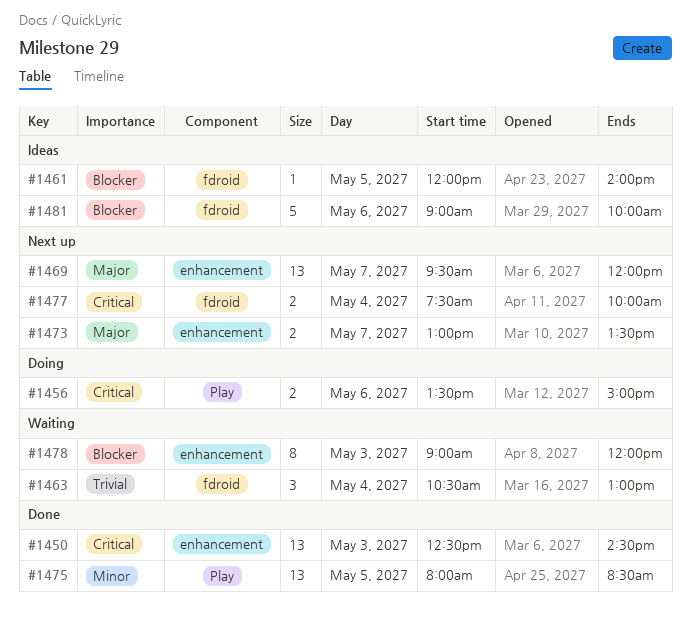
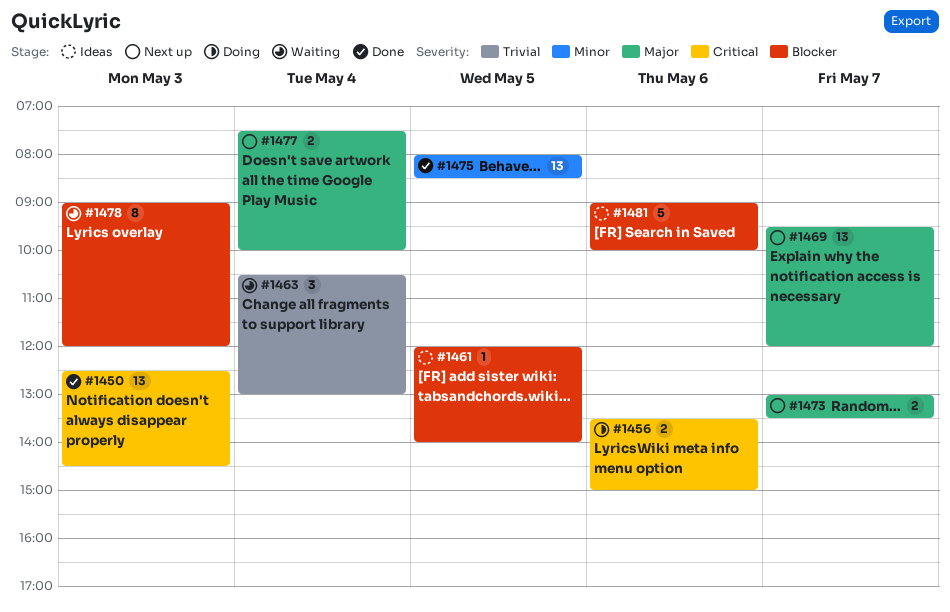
#1477, priority: Critical -> Major

